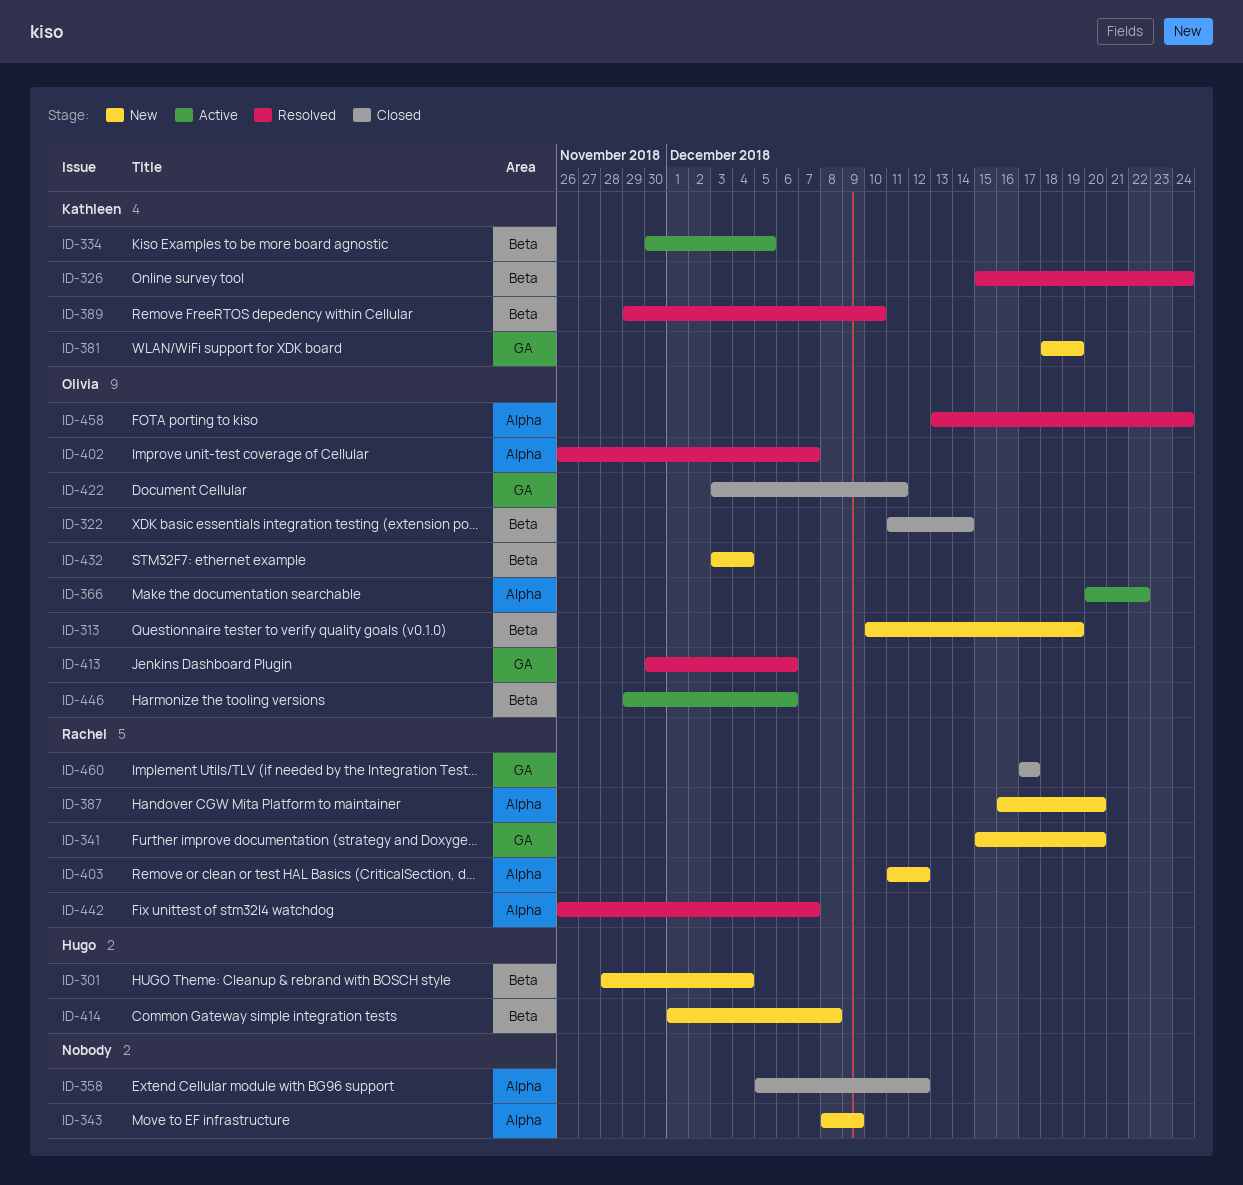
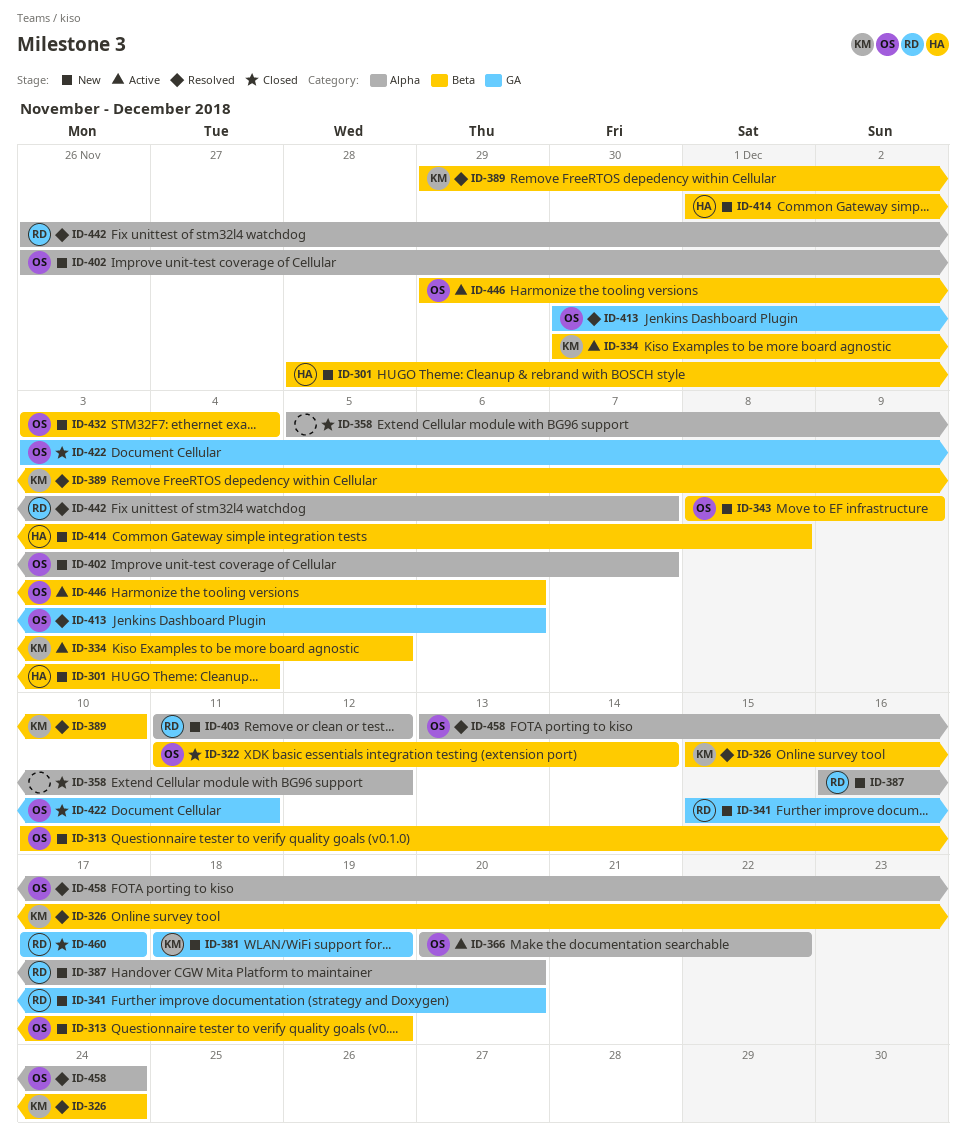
ID-343, owner: none -> Olivia
ID-343, label: Alpha -> Beta
ID-402, status: Resolved -> New

